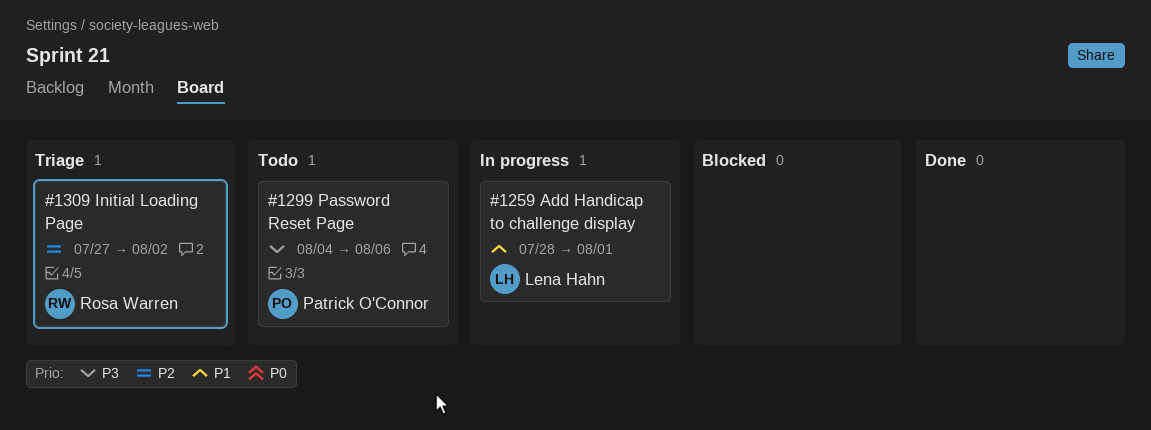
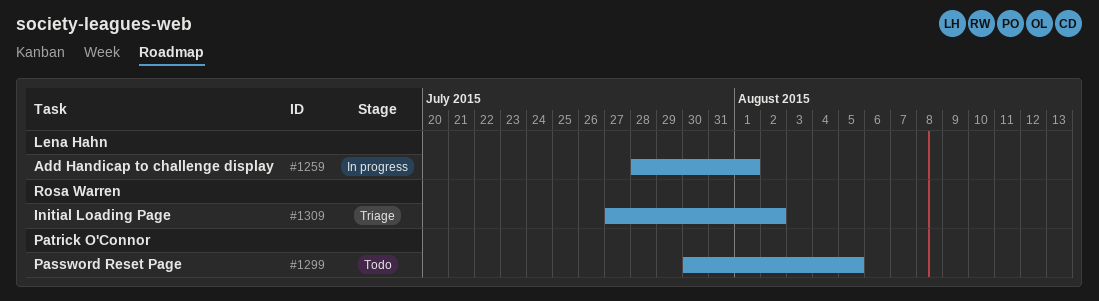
#1299, start: Aug 4 -> Jul 30
#1299, due: Aug 6 -> Aug 5

